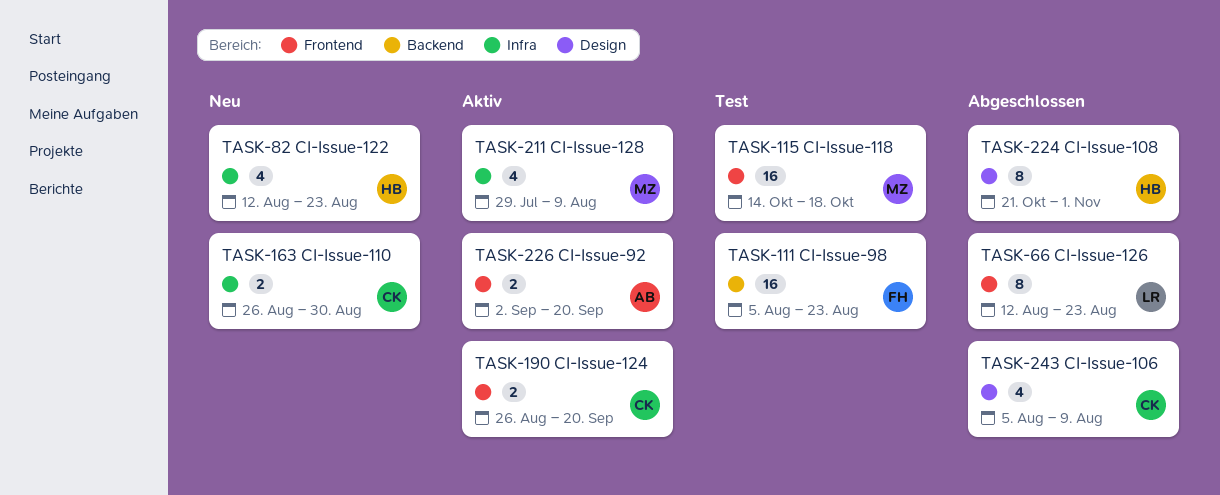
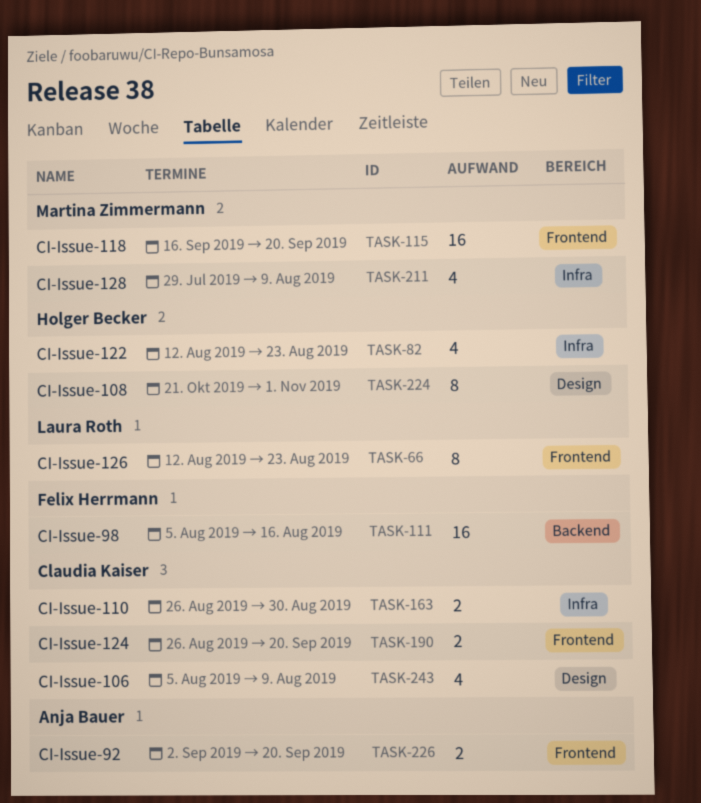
TASK-111, due: Aug 23 -> Aug 16
TASK-115, start: Oct 14 -> Sep 16
TASK-115, due: Oct 18 -> Sep 20

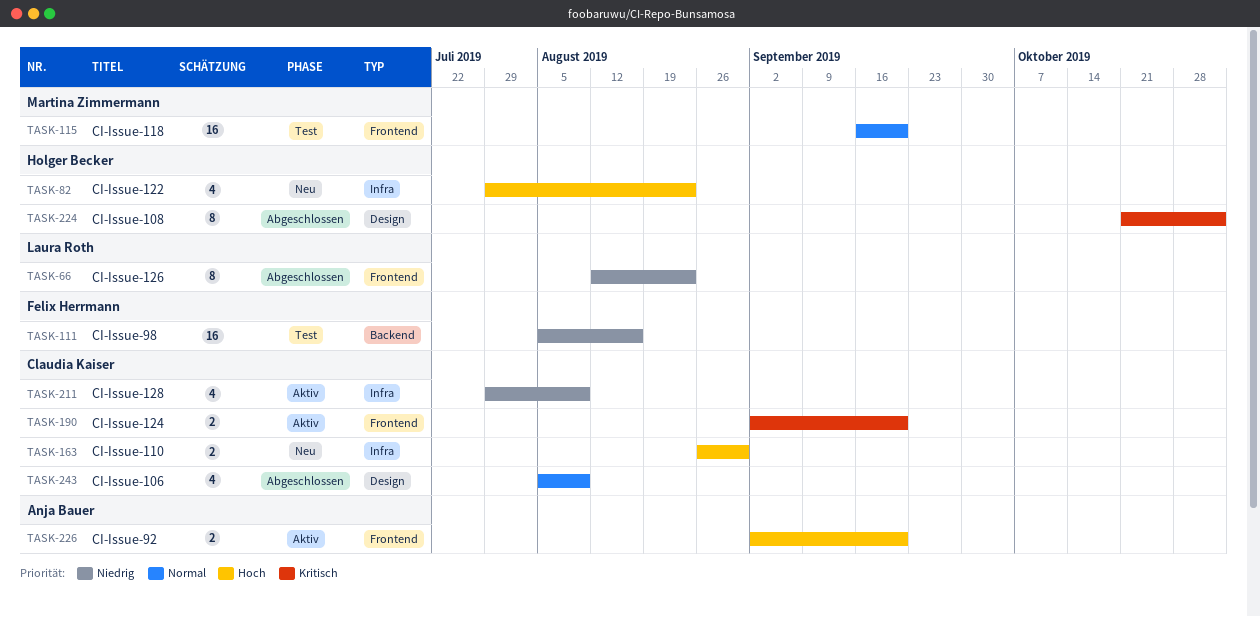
TASK-82, start: Aug 12 -> Jul 29
TASK-190, start: Aug 26 -> Sep 2
TASK-211, owner: Martina Zimmermann -> Claudia Kaiser

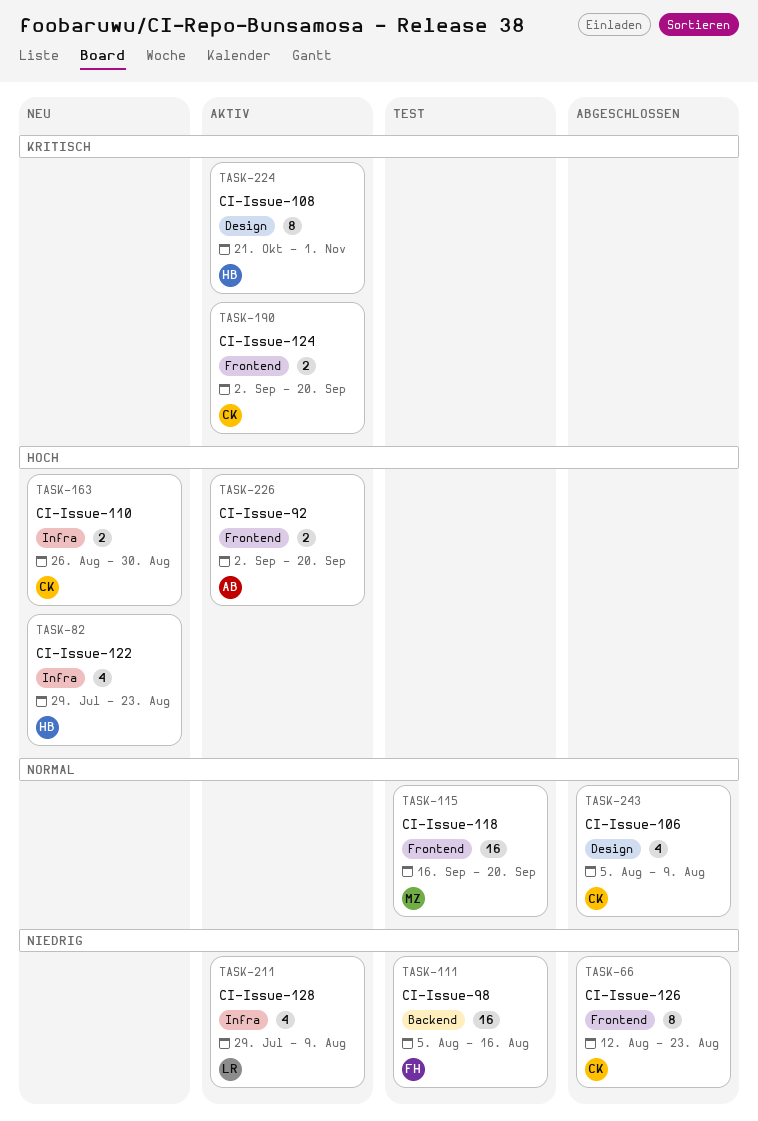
TASK-66, owner: Laura Roth -> Claudia Kaiser
TASK-211, owner: Claudia Kaiser -> Laura Roth
TASK-224, status: Abgeschlossen -> Aktiv

